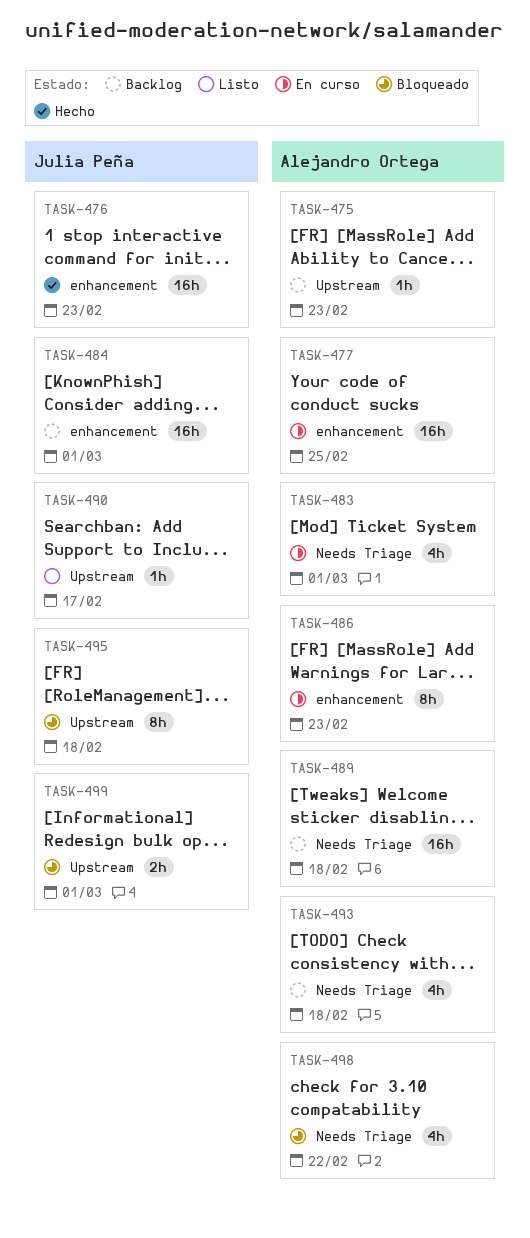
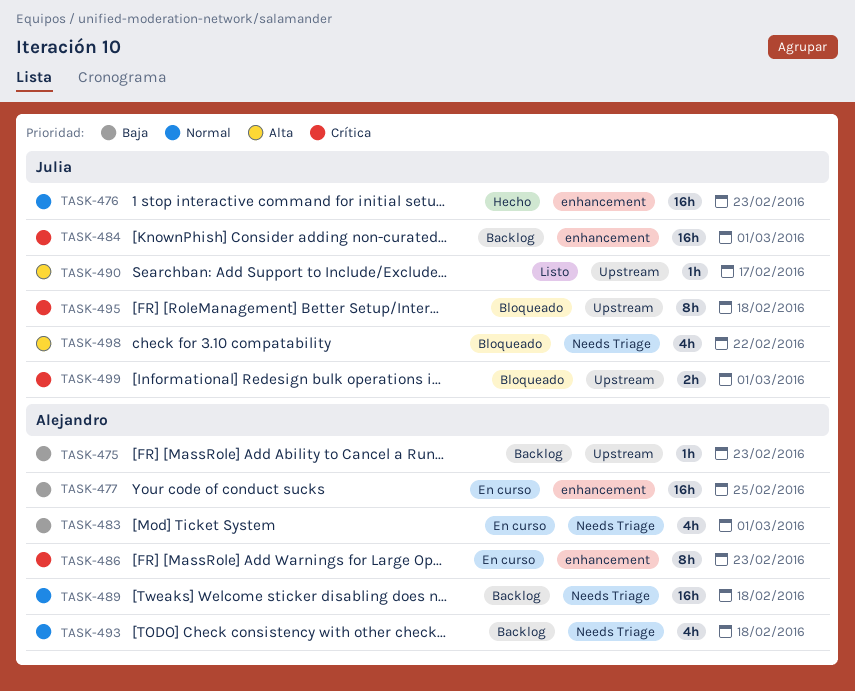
TASK-498, owner: Alejandro Ortega -> Julia Peña

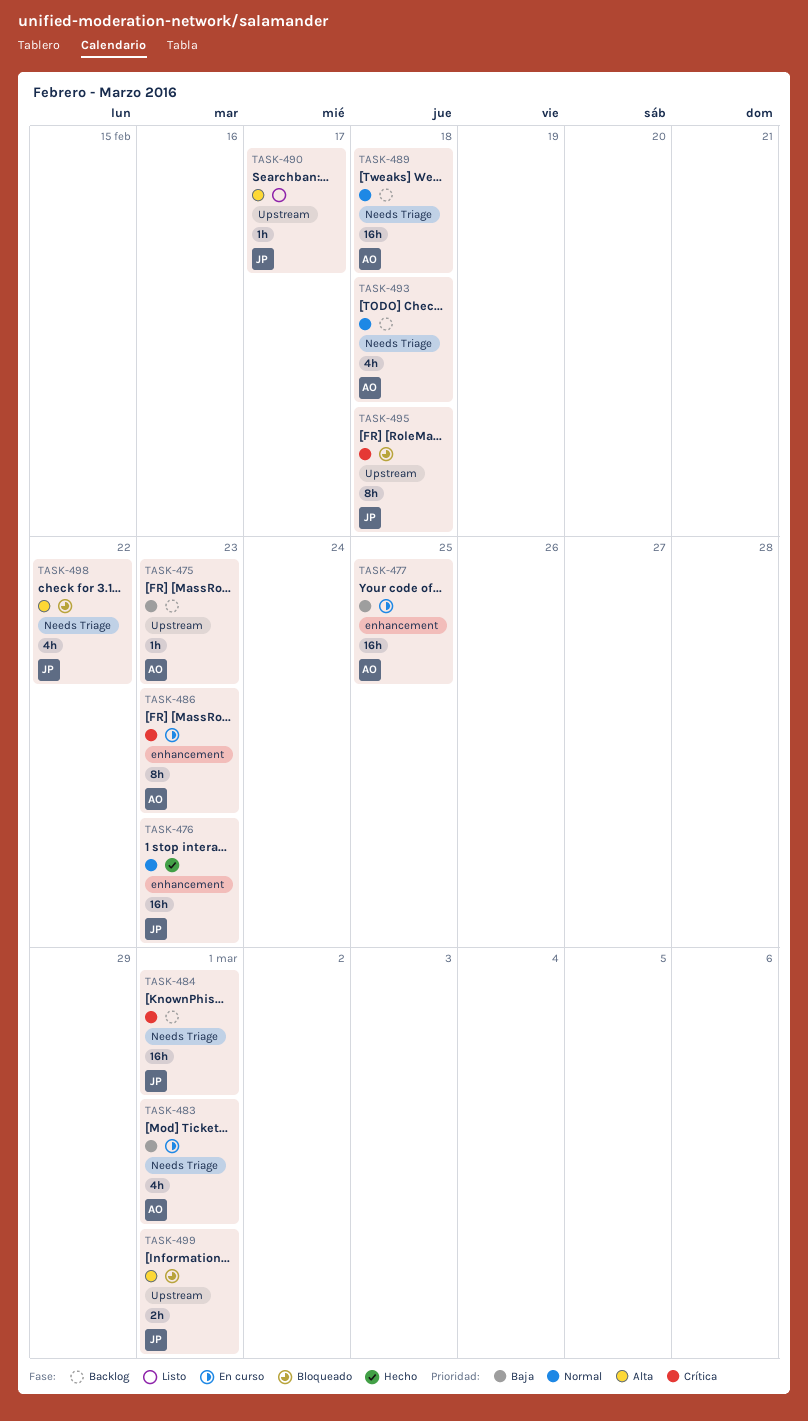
TASK-484, label: enhancement -> Needs Triage
TASK-499, priority: Crítica -> Alta

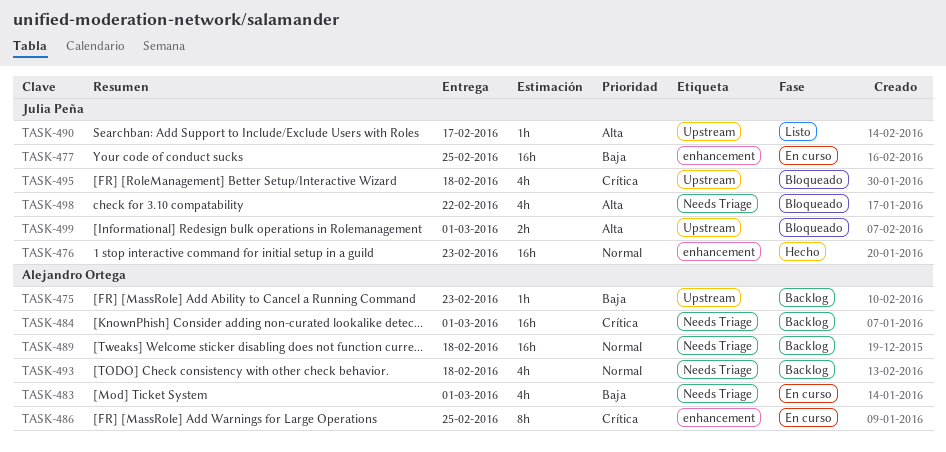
TASK-477, owner: Alejandro Ortega -> Julia Peña
TASK-484, owner: Julia Peña -> Alejandro Ortega
TASK-486, due: Feb 23 -> Feb 25
TASK-495, estimate: 8h -> 4h

